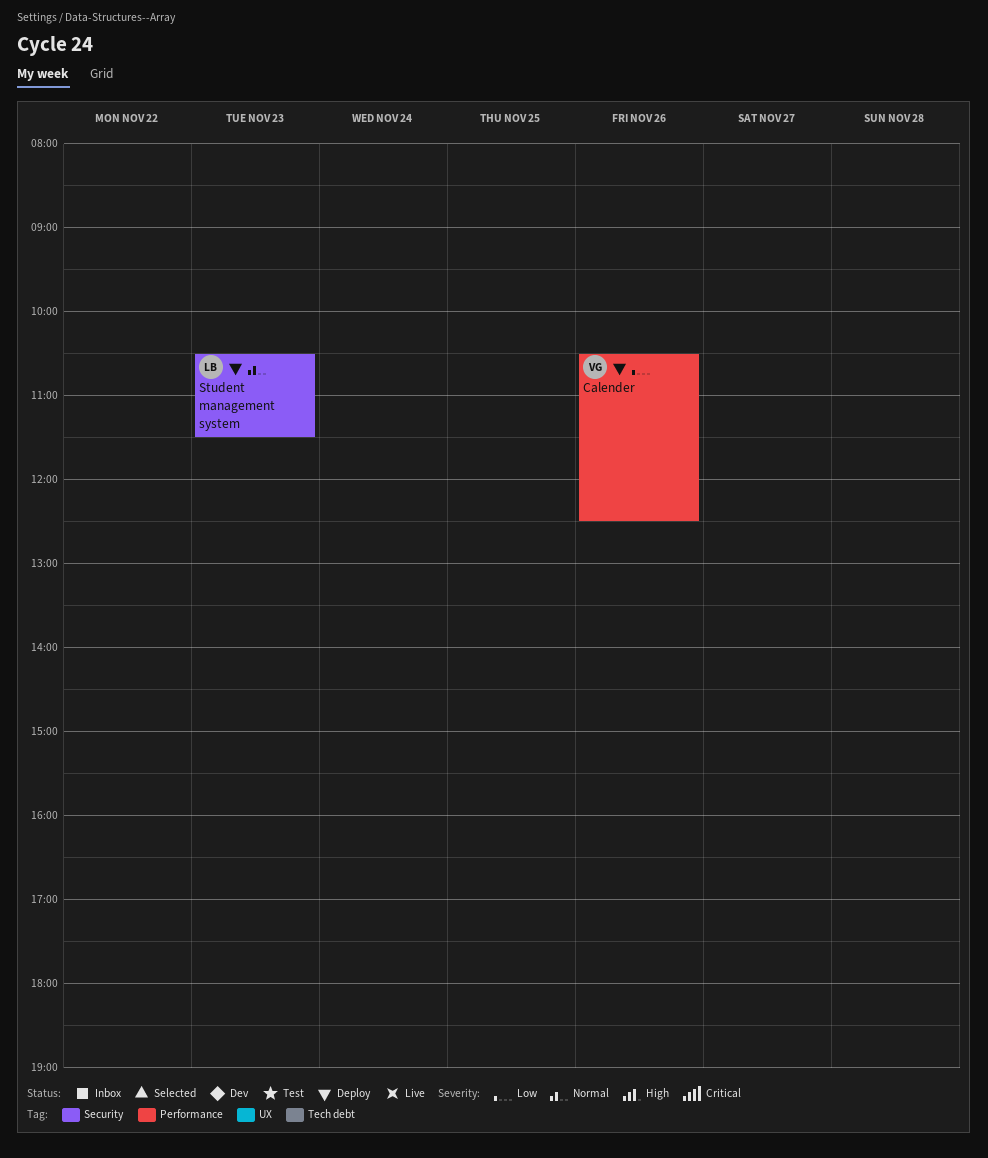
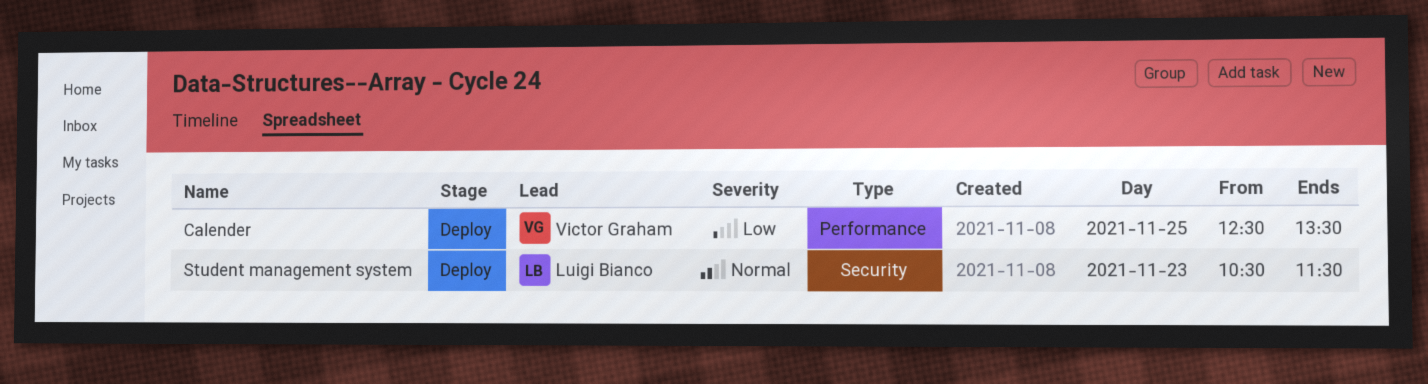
Calender, day: Nov 26 -> Nov 25
Calender, begins: 10:30 -> 12:30
Calender, ends: 12:30 -> 13:30

